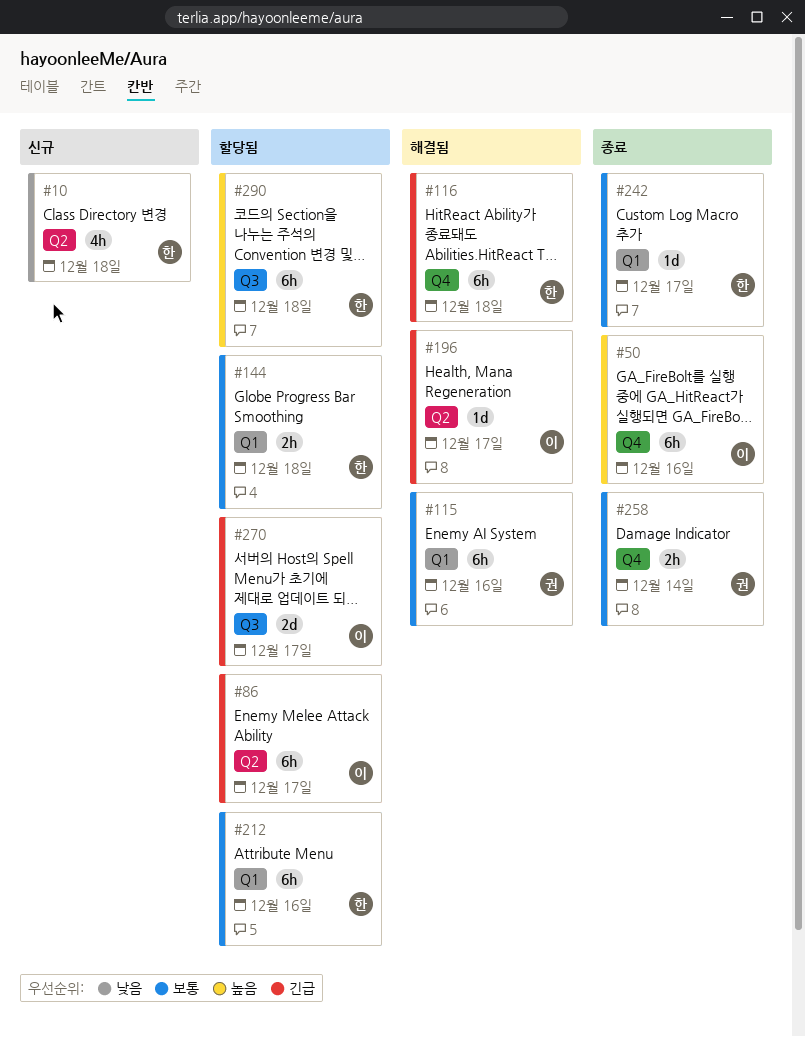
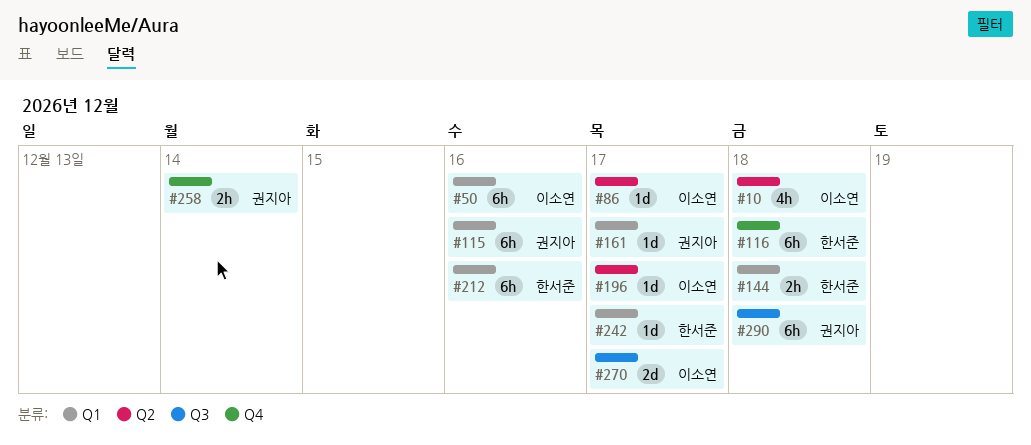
#10, owner: 한서준 -> 이소연
#50, label: Q4 -> Q1
#86, estimate: 6h -> 1d
#161: none -> present
#290, owner: 한서준 -> 권지아

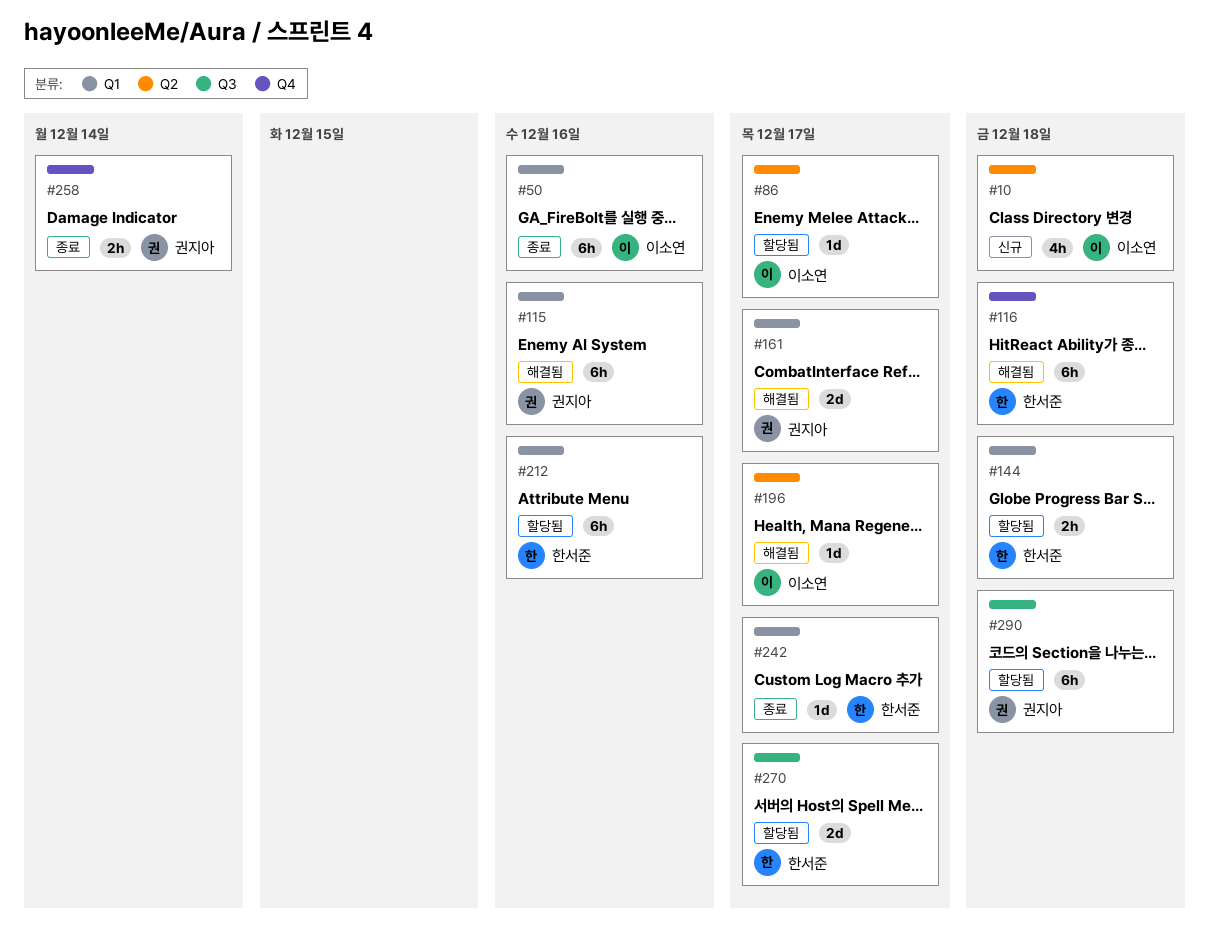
#161, estimate: 1d -> 2d
#270, owner: 이소연 -> 한서준

